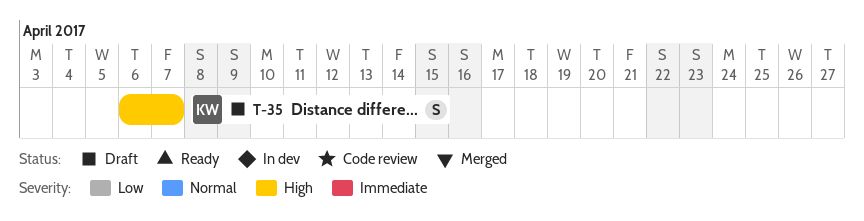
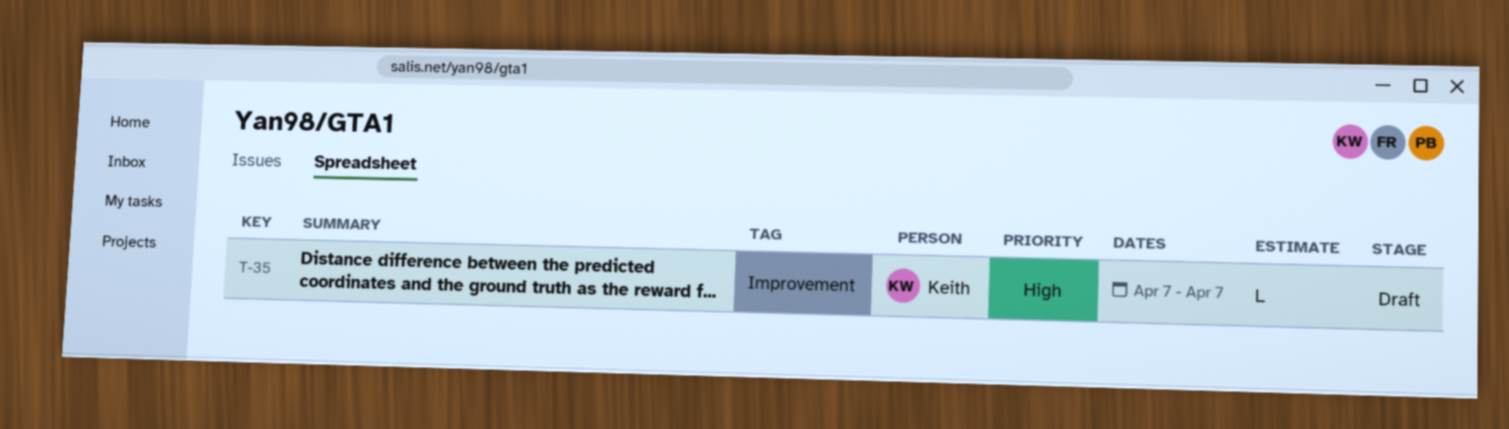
T-35, estimate: S -> L
T-35, start: Apr 6 -> Apr 7

